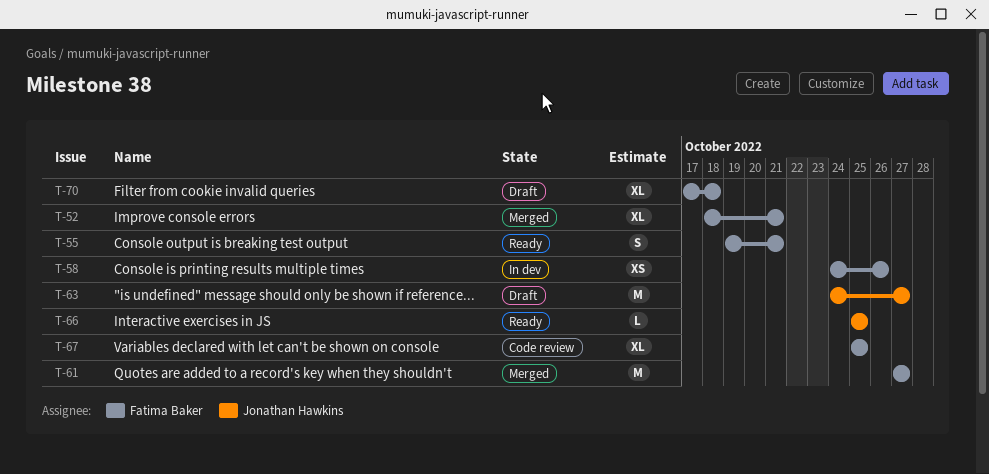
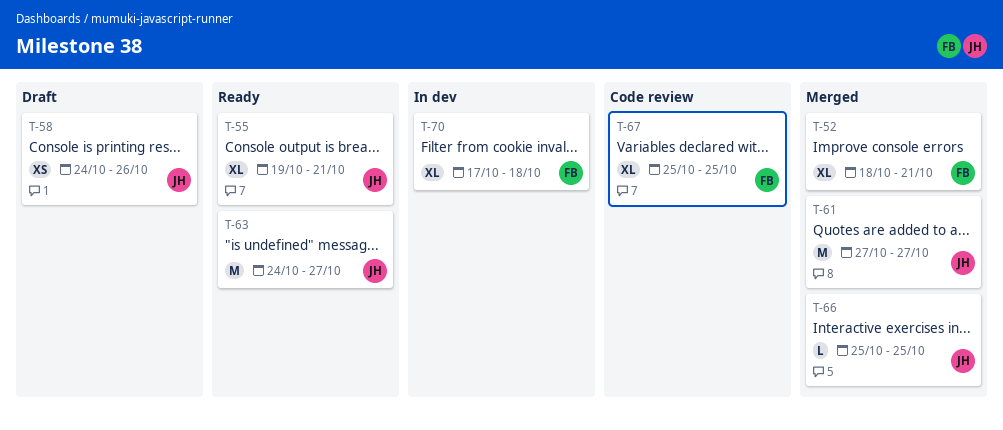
T-55, owner: Fatima Baker -> Jonathan Hawkins
T-55, estimate: S -> XL
T-58, status: In dev -> Draft
T-58, owner: Fatima Baker -> Jonathan Hawkins
T-61, owner: Fatima Baker -> Jonathan Hawkins
T-63, status: Draft -> Ready
T-66, status: Ready -> Merged
T-70, status: Draft -> In dev

